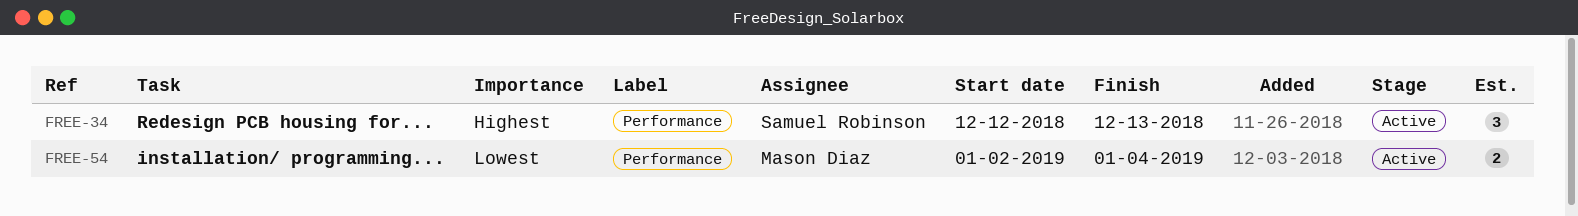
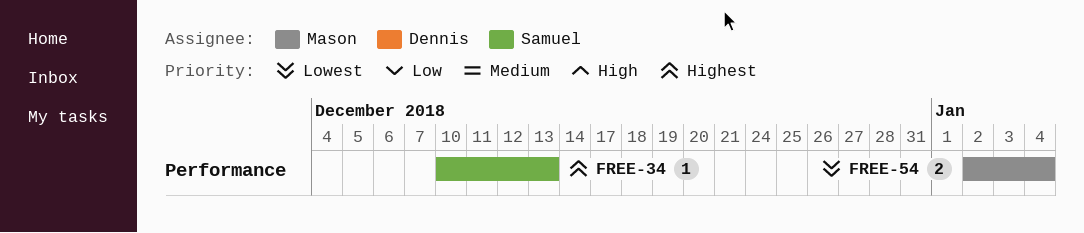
FREE-34, estimate: 3 -> 1
FREE-34, start: Dec 12 -> Dec 10

